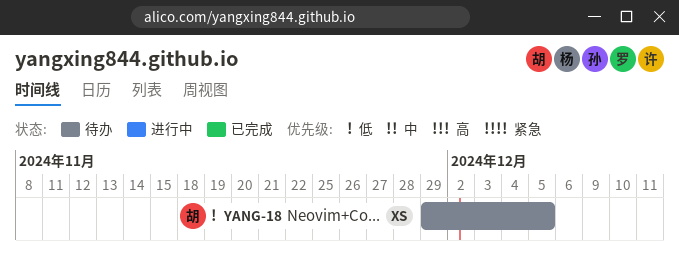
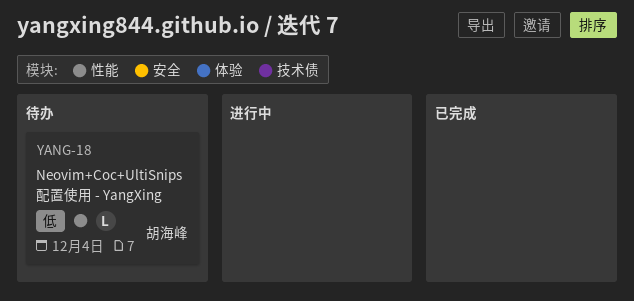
YANG-18, estimate: XS -> L
YANG-18, due: Dec 5 -> Dec 4

